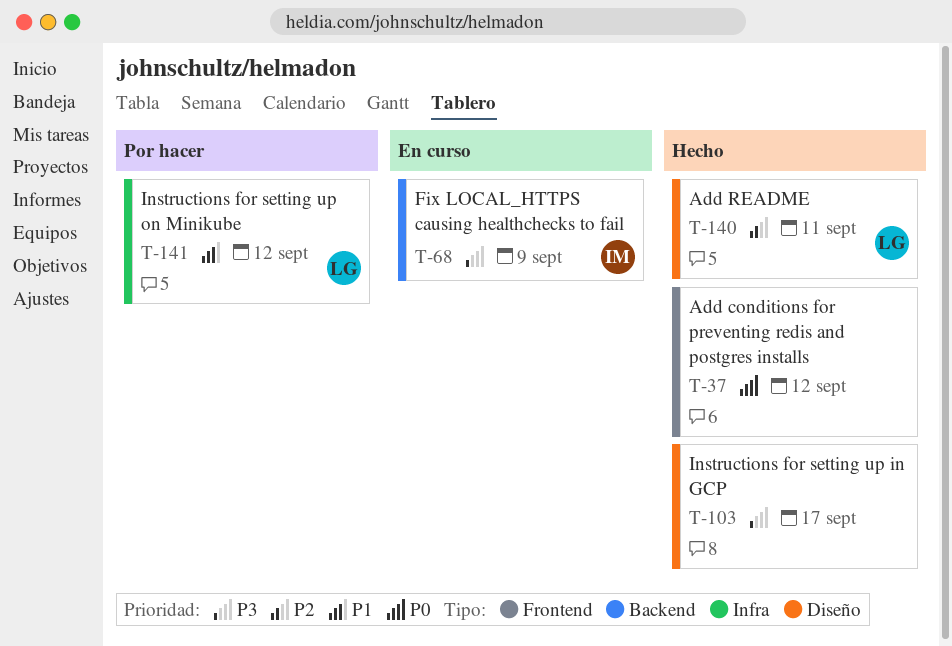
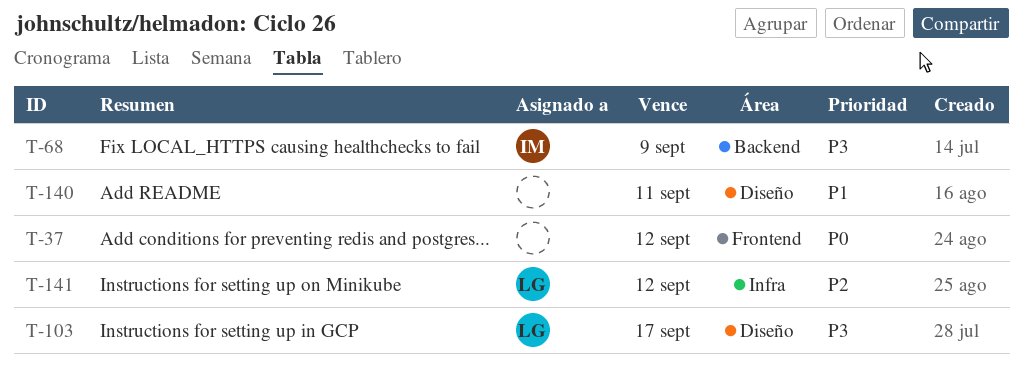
T-103, owner: none -> LG
T-140, owner: LG -> none
T-140, priority: P2 -> P1
T-141, priority: P1 -> P2

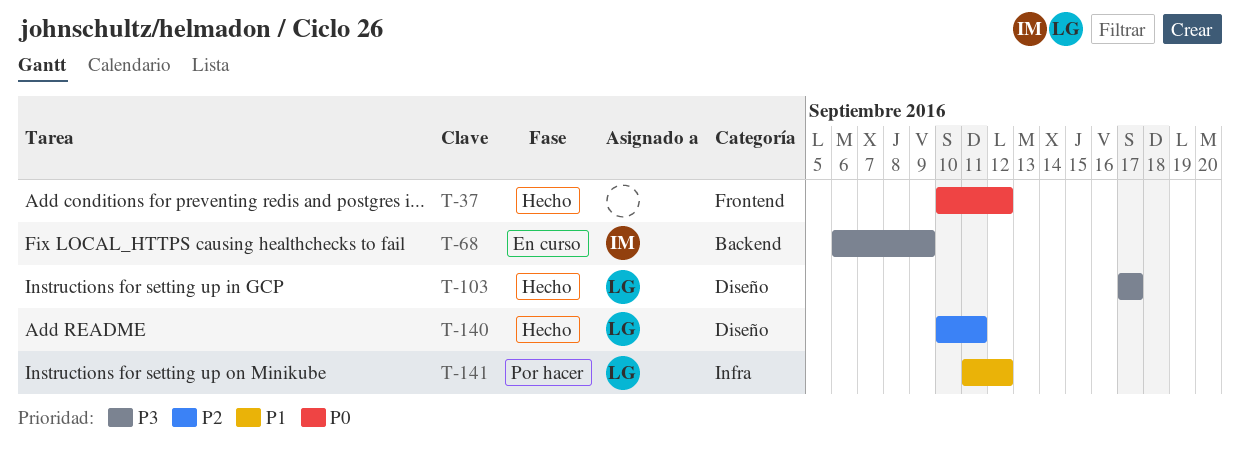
T-140, owner: none -> LG
T-140, priority: P1 -> P2
T-141, priority: P2 -> P1

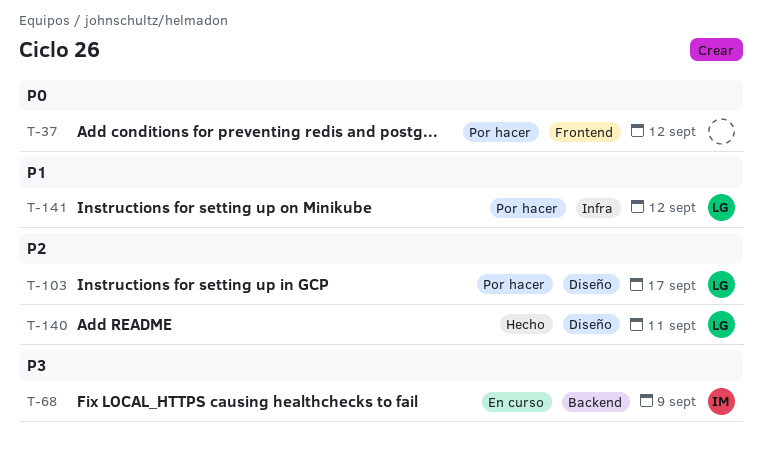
T-37, status: Hecho -> Por hacer
T-103, status: Hecho -> Por hacer
T-103, priority: P3 -> P2

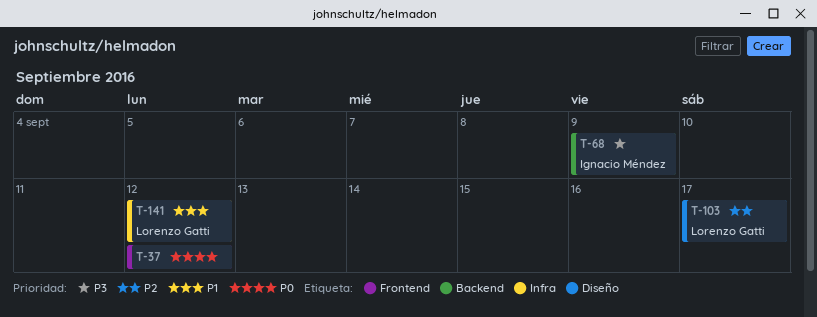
T-140: present -> none

